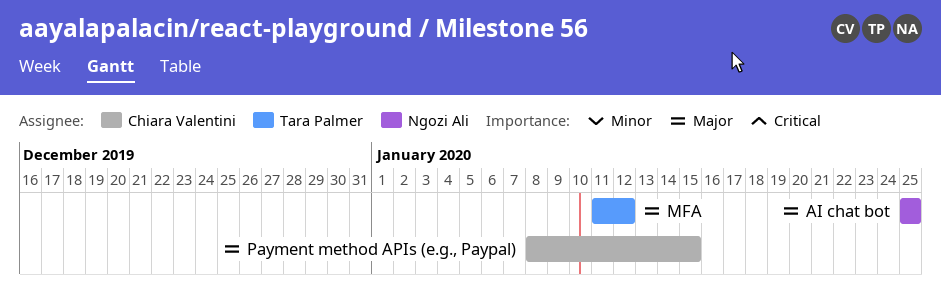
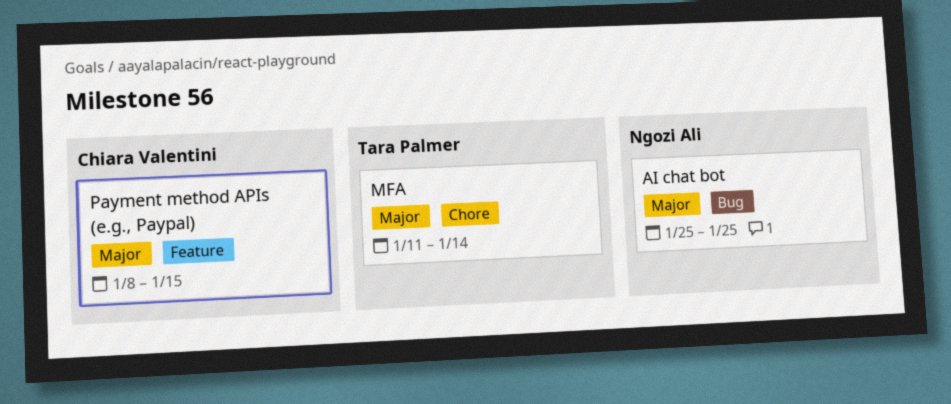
MFA, due: Jan 12 -> Jan 14

